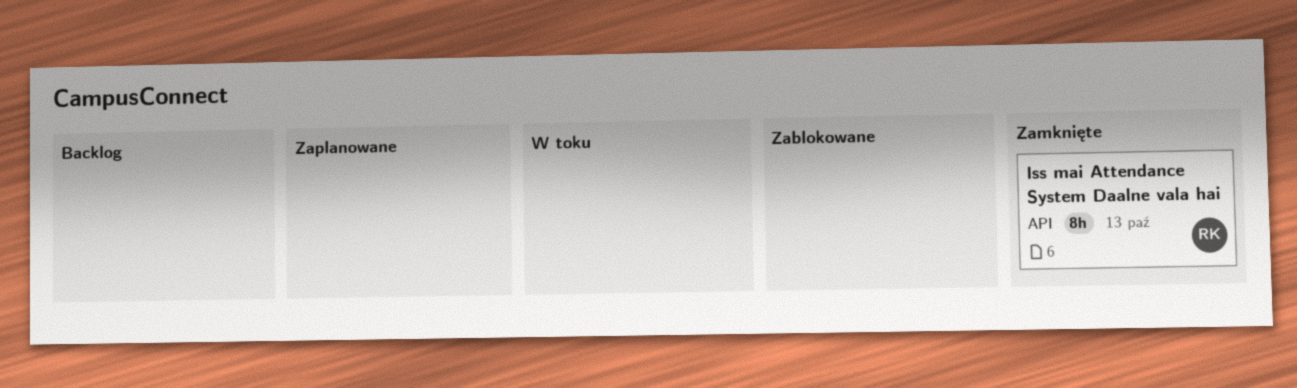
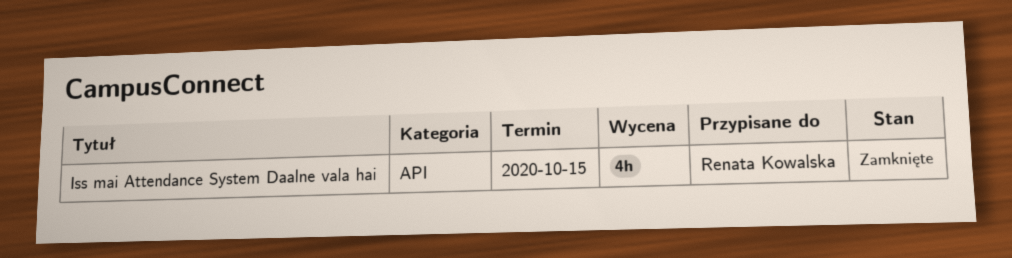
Iss mai Attendance System Daalne vala hai, estimate: 8h -> 4h
Iss mai Attendance System Daalne vala hai, due: Oct 13 -> Oct 15

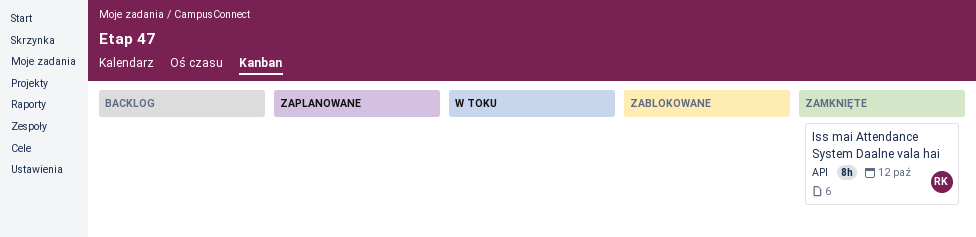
Iss mai Attendance System Daalne vala hai, estimate: 4h -> 8h
Iss mai Attendance System Daalne vala hai, due: Oct 15 -> Oct 12

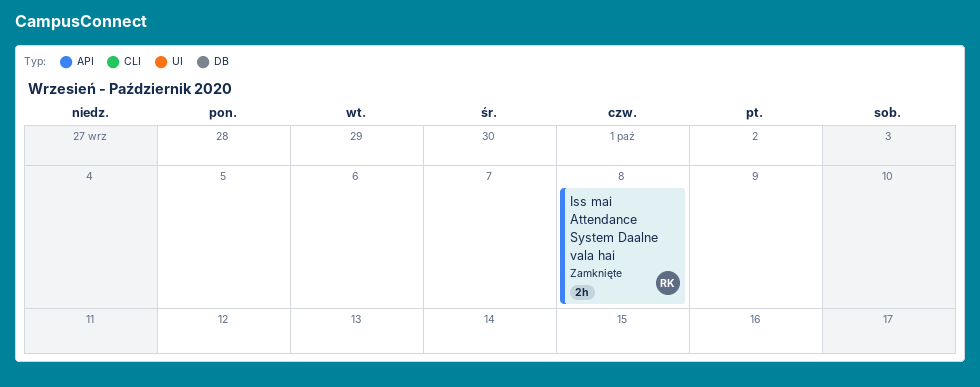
Iss mai Attendance System Daalne vala hai, estimate: 8h -> 2h
Iss mai Attendance System Daalne vala hai, due: Oct 12 -> Oct 8

